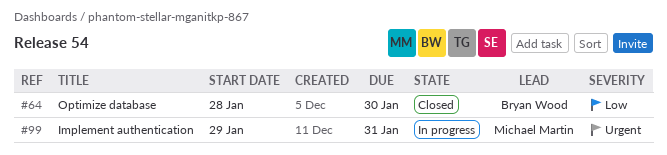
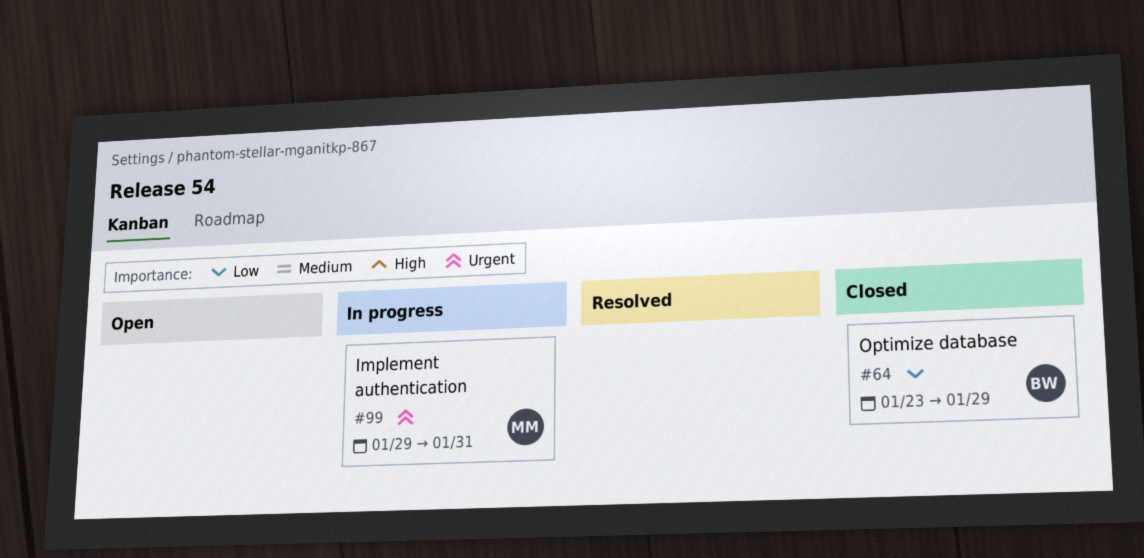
#64, start: Jan 28 -> Jan 23
#64, due: Jan 30 -> Jan 29

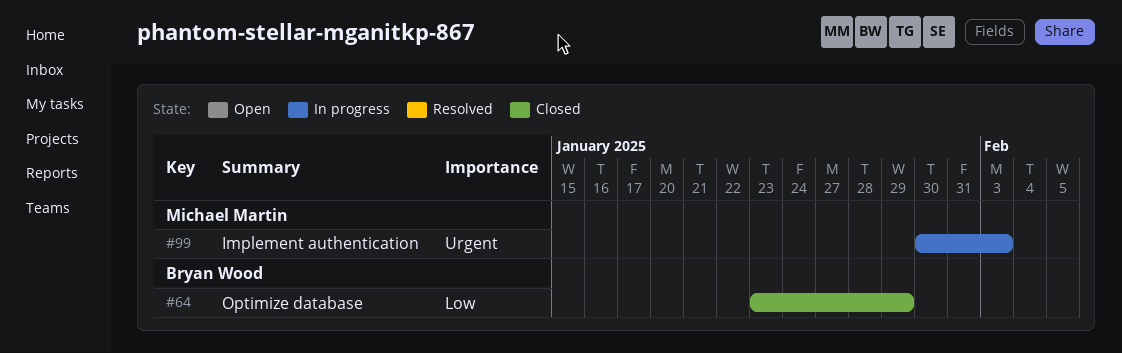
#99, start: Jan 29 -> Jan 30
#99, due: Jan 31 -> Feb 3

